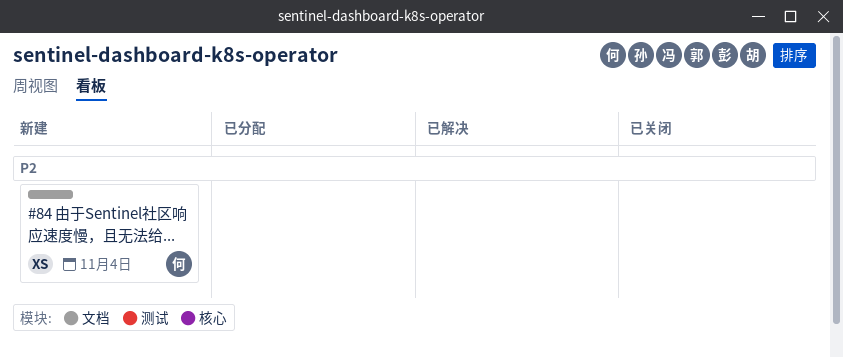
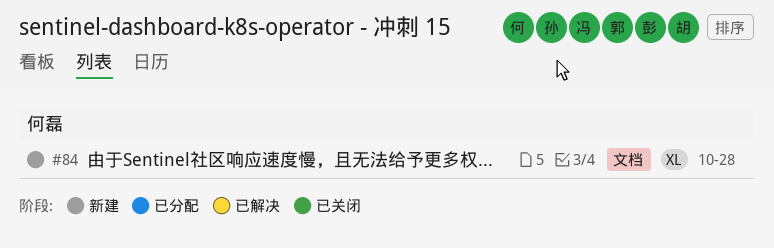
#84, estimate: XS -> XL
#84, due: Nov 4 -> Oct 28

